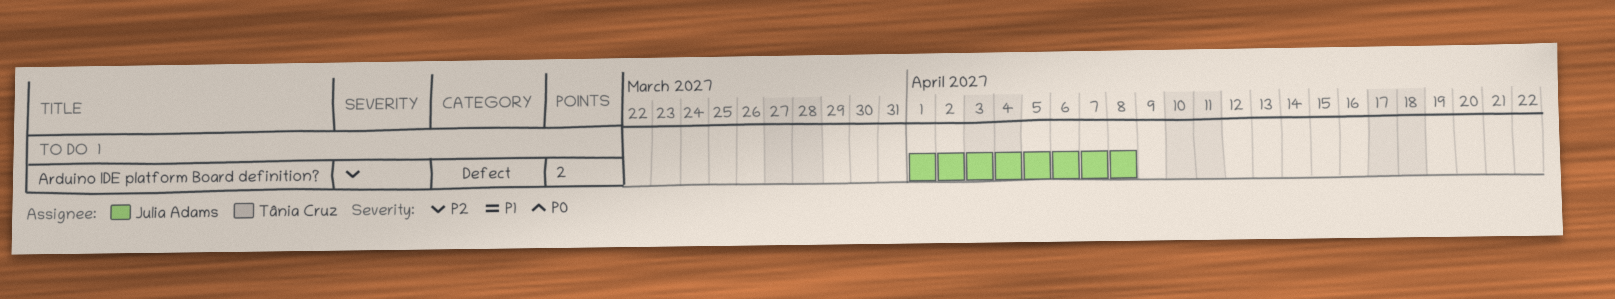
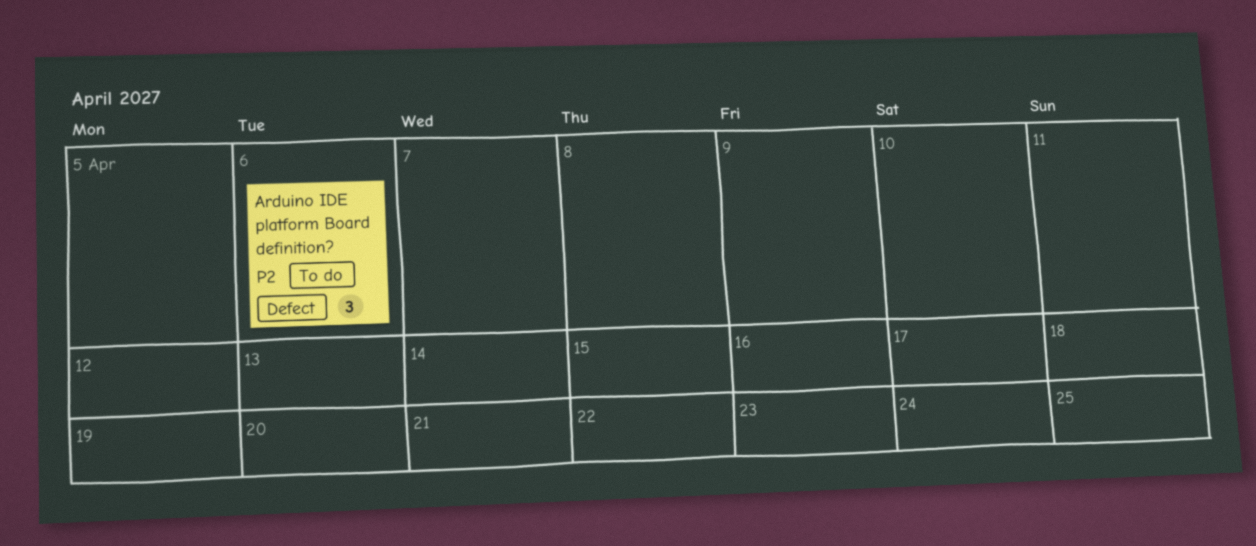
Arduino IDE platform Board definition?, estimate: 2 -> 3
Arduino IDE platform Board definition?, due: Apr 8 -> Apr 6

